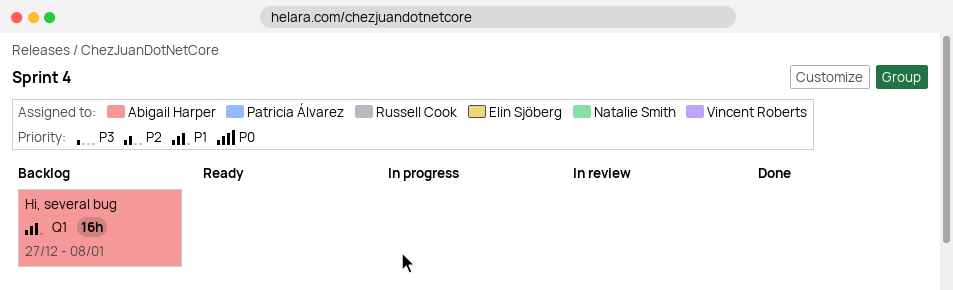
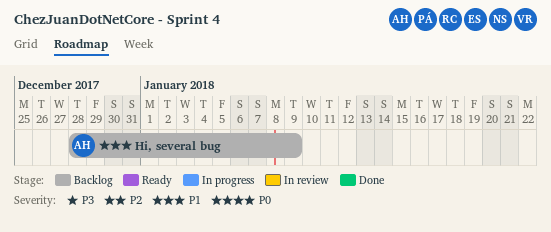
Hi, several bug, start: Dec 27 -> Dec 28
Hi, several bug, due: Jan 8 -> Jan 9

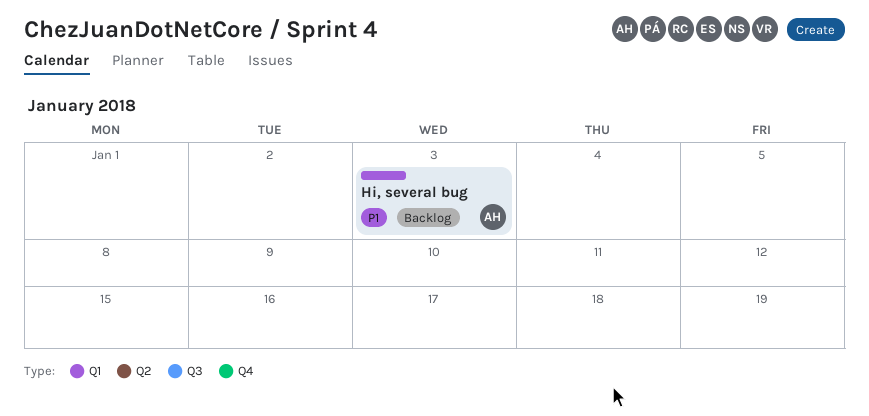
Hi, several bug, due: Jan 9 -> Jan 3

